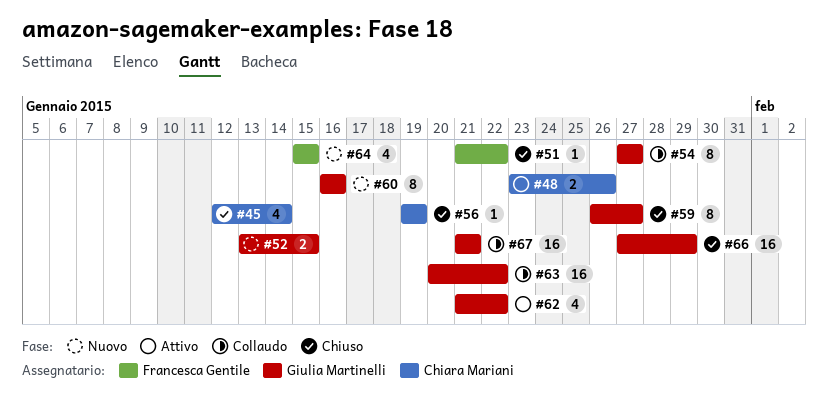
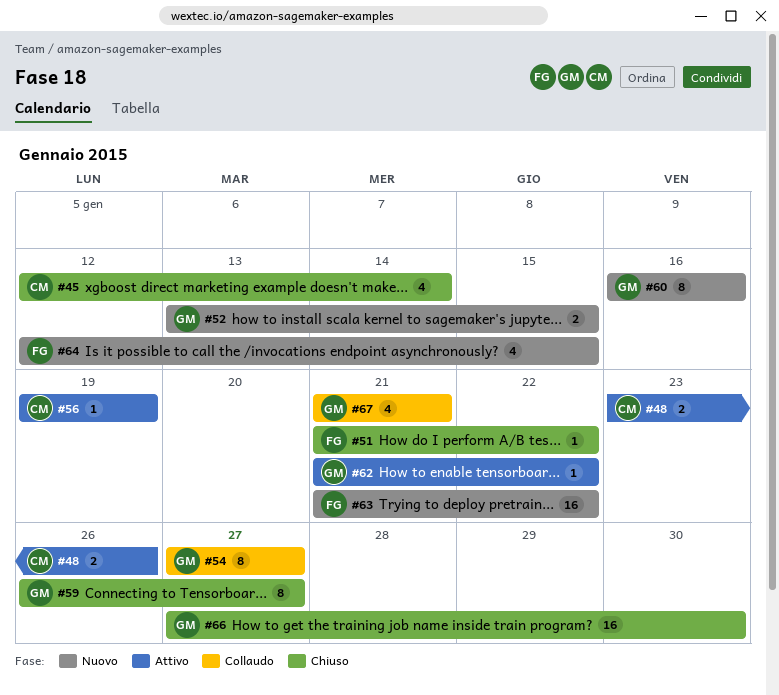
#56, status: Chiuso -> Attivo
#62, estimate: 4 -> 1
#63, status: Collaudo -> Nuovo
#63, owner: Giulia Martinelli -> Francesca Gentile
#63, start: Jan 20 -> Jan 21
#64, start: Jan 15 -> Jan 12
#66, due: Jan 29 -> Jan 30
#67, estimate: 16 -> 4

